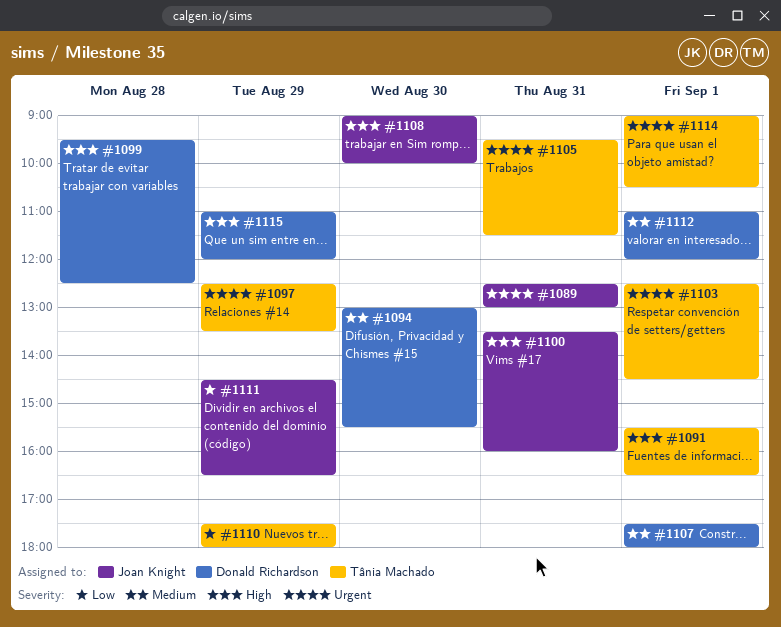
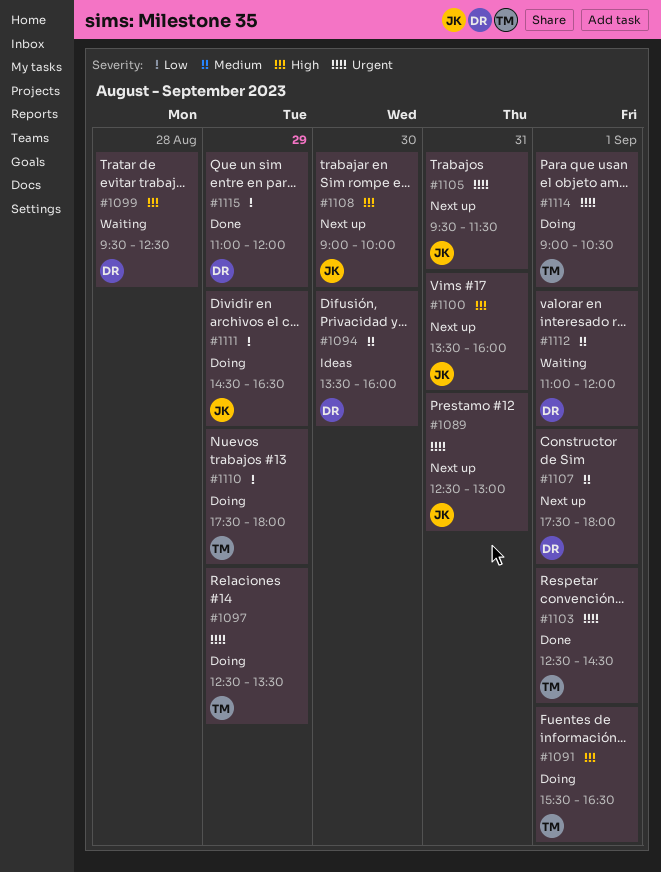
#1094, begins: 13:00 -> 13:30
#1094, ends: 15:30 -> 16:00
#1105, owner: Tânia Machado -> Joan Knight
#1115, priority: High -> Low

